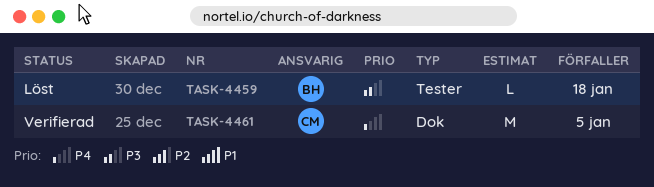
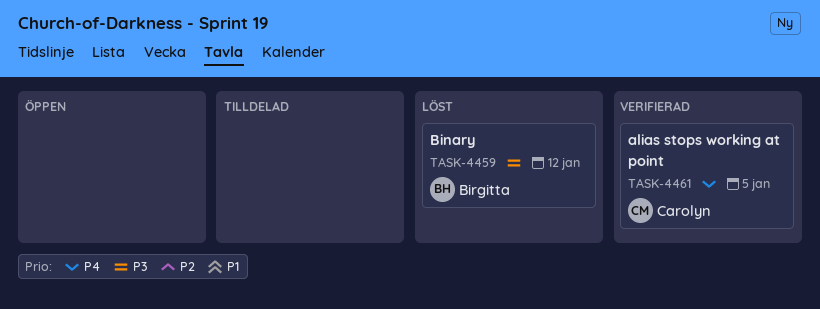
TASK-4459, due: Jan 18 -> Jan 12

